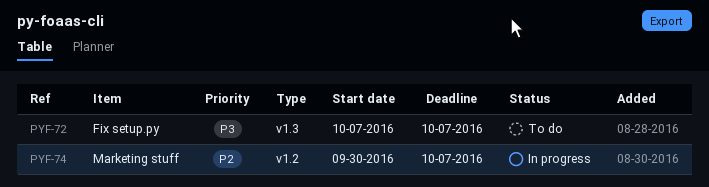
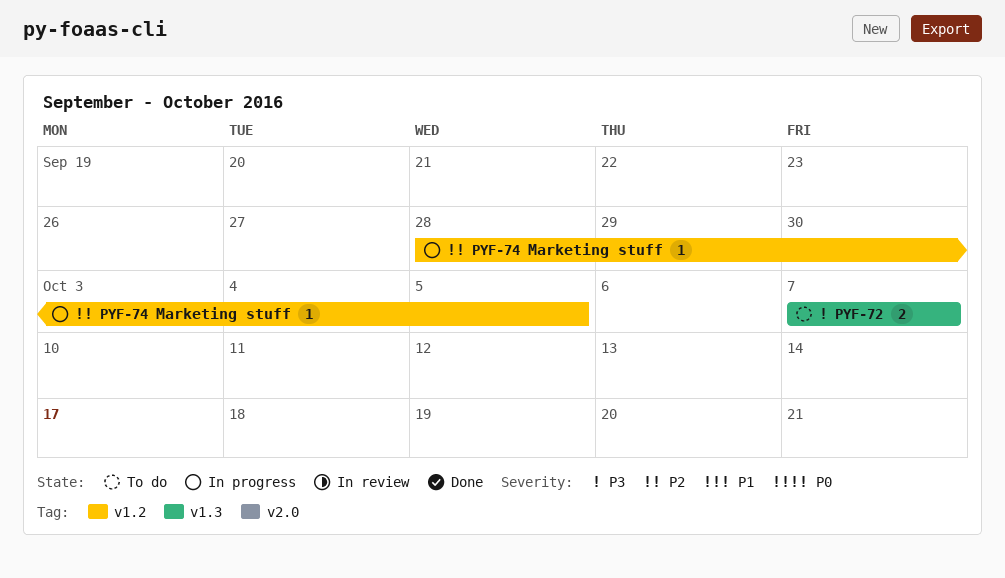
PYF-74, start: Sep 30 -> Sep 28
PYF-74, due: Oct 7 -> Oct 5

